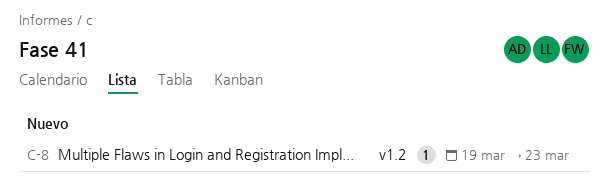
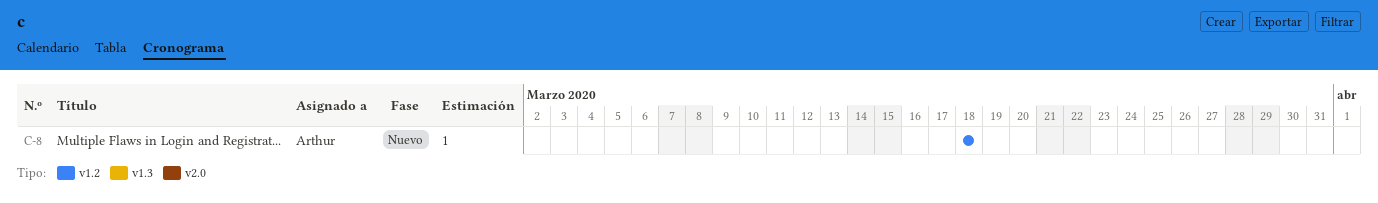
C-8, start: Mar 19 -> Mar 18
C-8, due: Mar 23 -> Mar 18

